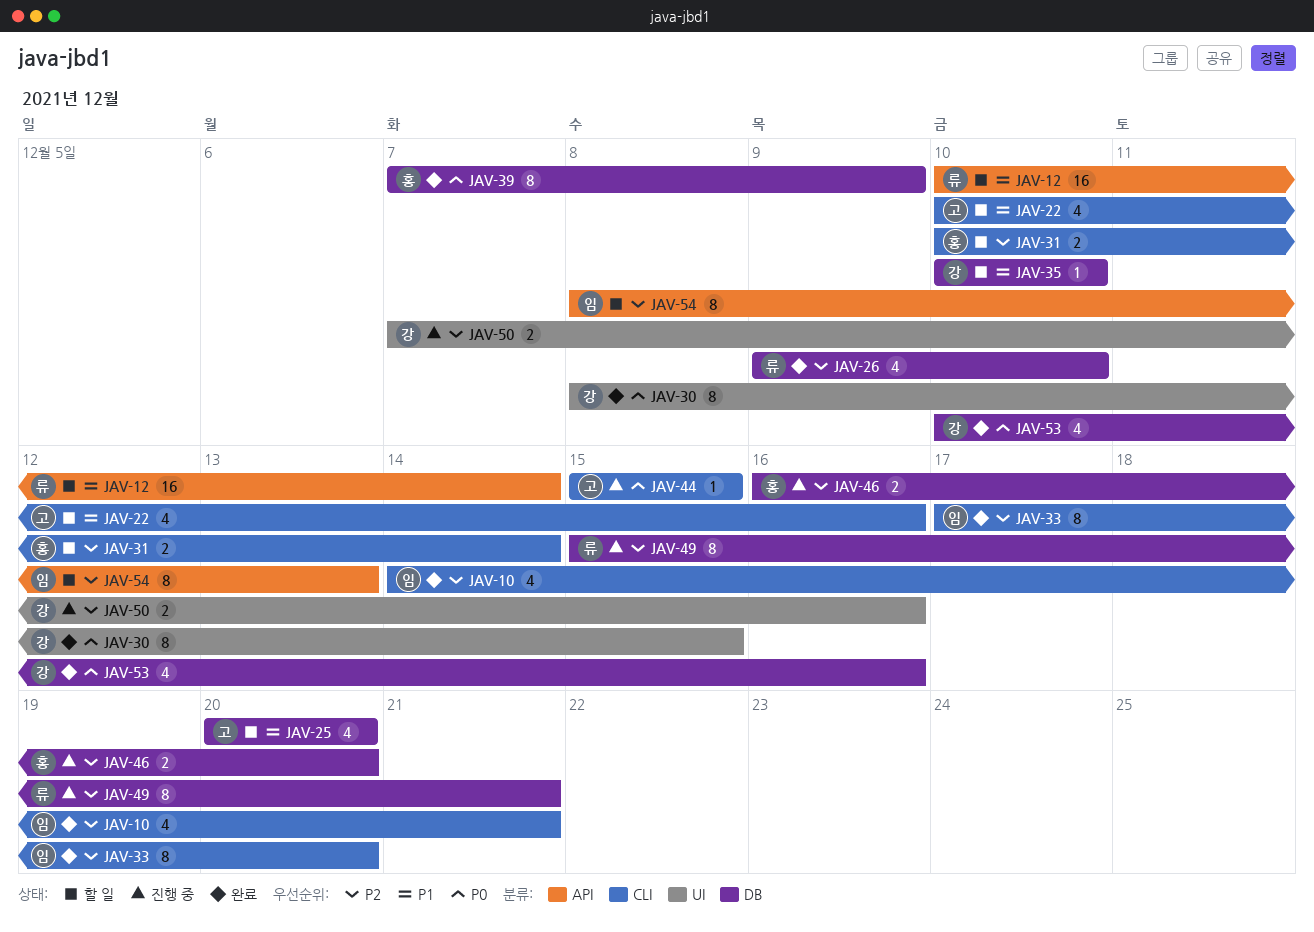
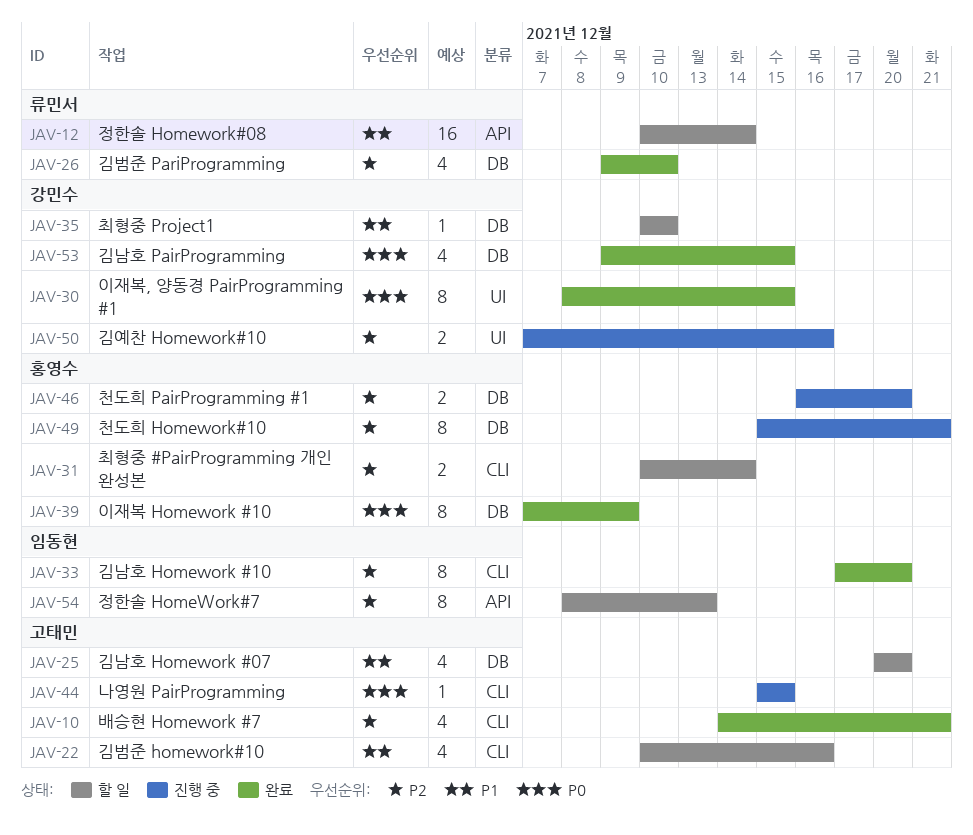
JAV-10, owner: 임동현 -> 고태민
JAV-49, owner: 류민서 -> 홍영수
JAV-53, start: Dec 10 -> Dec 9
JAV-53, due: Dec 16 -> Dec 15

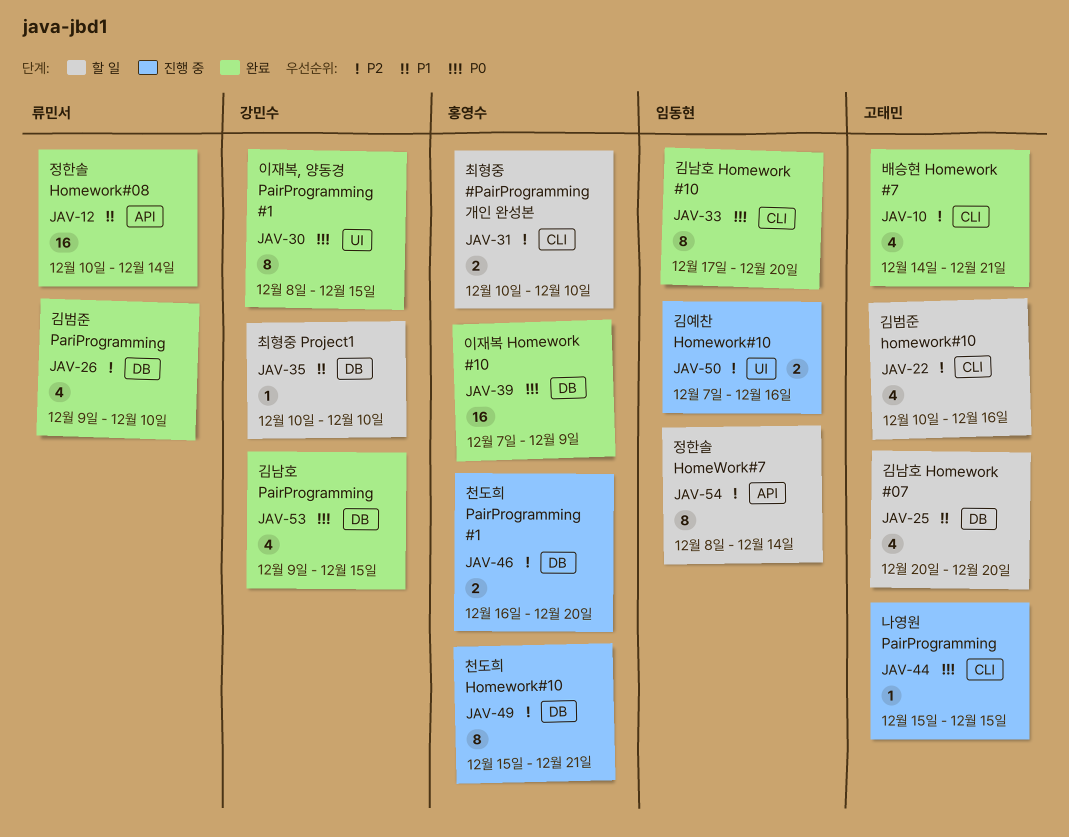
JAV-12, status: 할 일 -> 완료
JAV-22, priority: P1 -> P2
JAV-31, due: Dec 14 -> Dec 10
JAV-33, priority: P2 -> P0
JAV-39, estimate: 8 -> 16
JAV-50, owner: 강민수 -> 임동현
JAV-54, due: Dec 13 -> Dec 14

